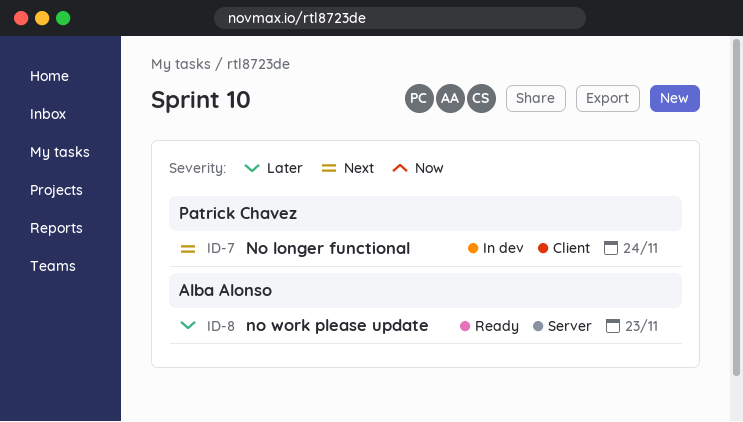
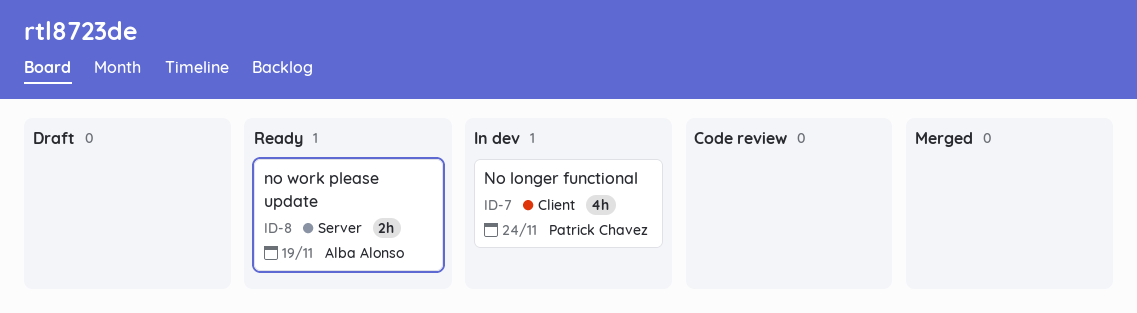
ID-8, due: Nov 23 -> Nov 19

